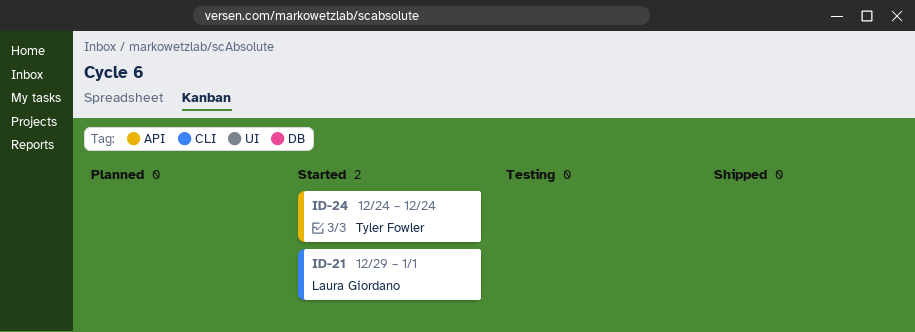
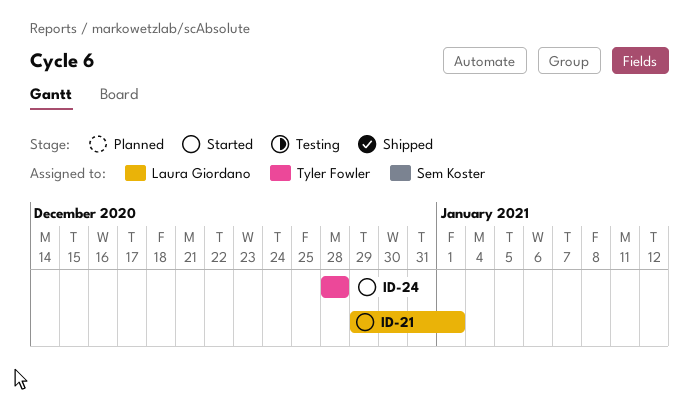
ID-24, start: Dec 24 -> Dec 28
ID-24, due: Dec 24 -> Dec 28

